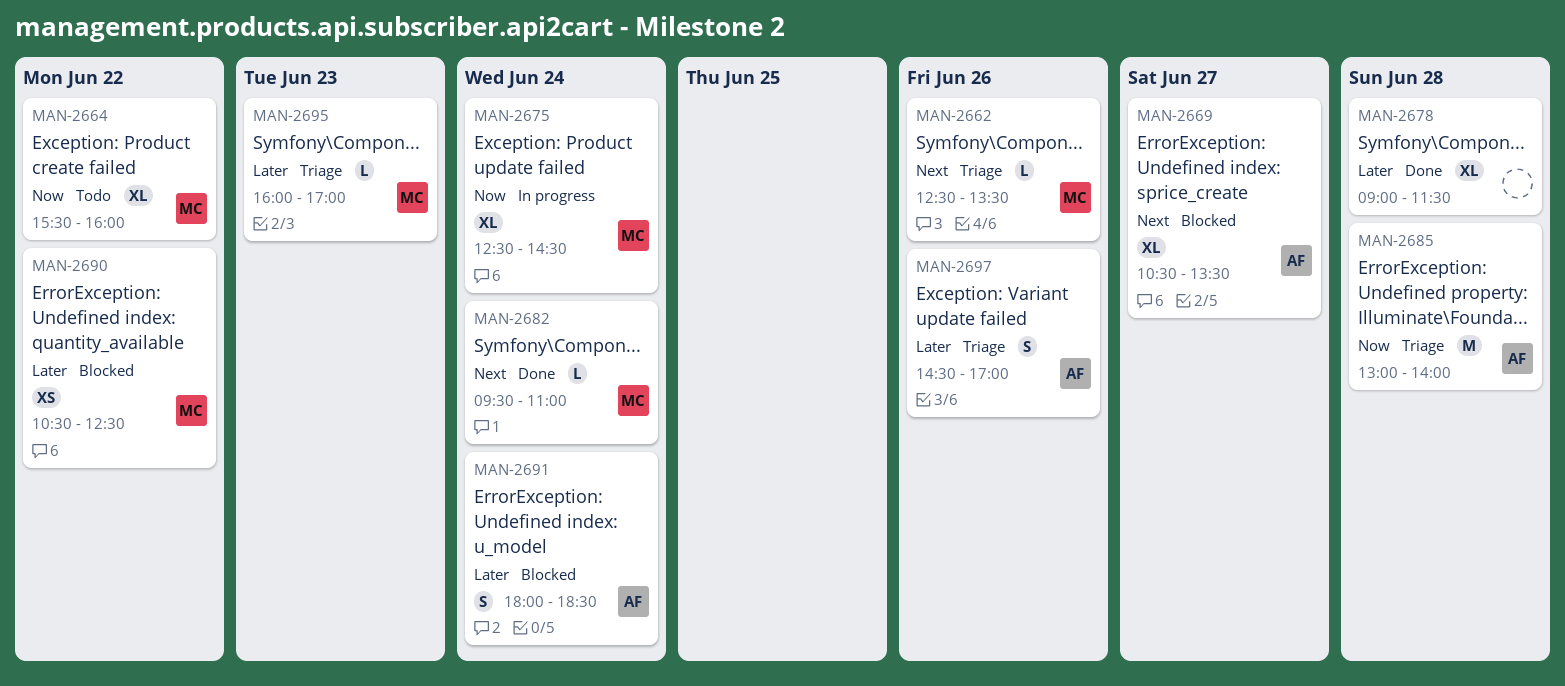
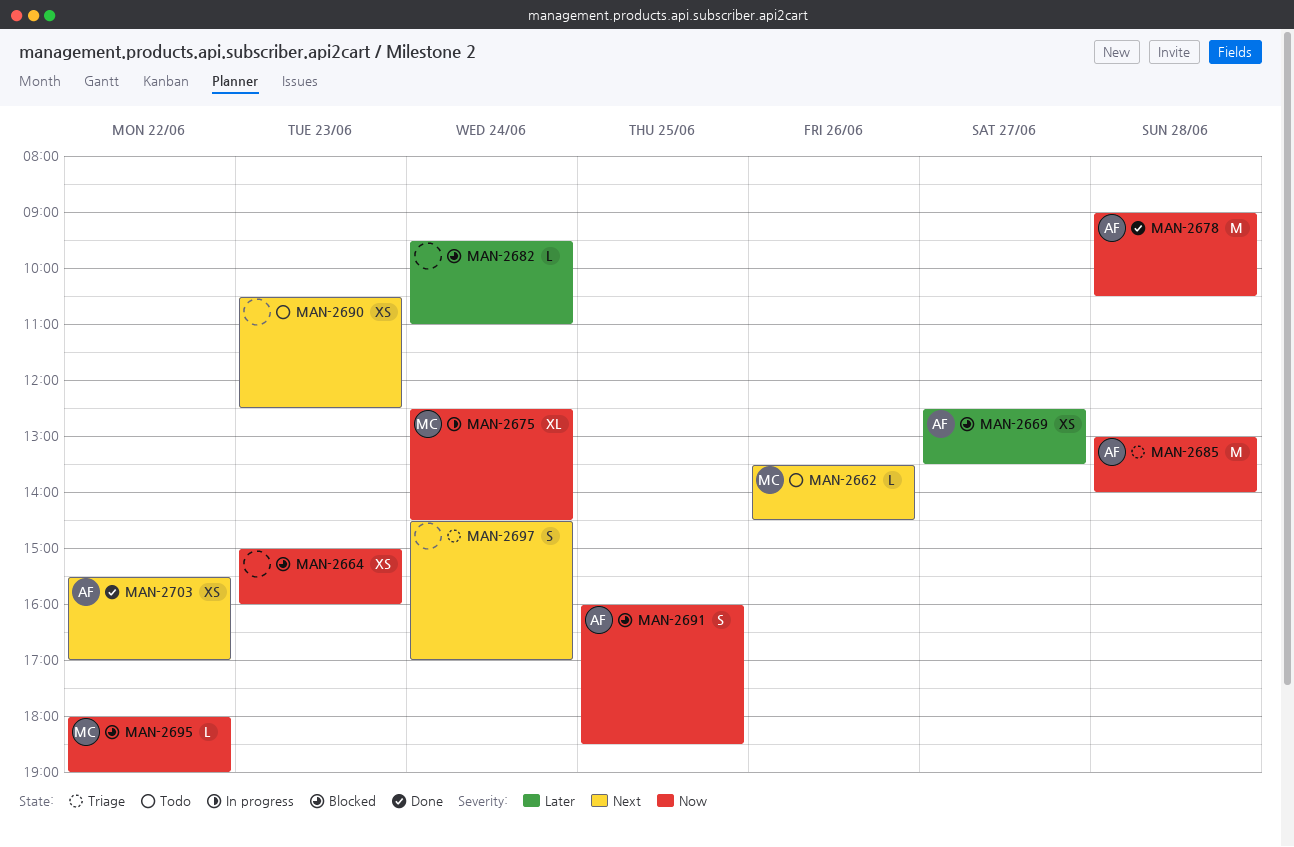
MAN-2662, status: Triage -> Todo
MAN-2662, begins: 12:30 -> 13:30
MAN-2662, ends: 13:30 -> 14:30
MAN-2664, status: Todo -> Blocked
MAN-2664, owner: MC -> none
MAN-2664, estimate: XL -> XS
MAN-2664, day: Jun 22 -> Jun 23
MAN-2664, begins: 15:30 -> 15:00
MAN-2669, priority: Next -> Later
MAN-2669, estimate: XL -> XS
MAN-2669, begins: 10:30 -> 12:30
MAN-2678, owner: none -> AF
MAN-2678, priority: Later -> Now
MAN-2678, estimate: XL -> M
MAN-2678, ends: 11:30 -> 10:30
MAN-2682, status: Done -> Blocked
MAN-2682, owner: MC -> none
MAN-2682, priority: Next -> Later
MAN-2690, status: Blocked -> Todo
MAN-2690, owner: MC -> none
MAN-2690, priority: Later -> Next
MAN-2690, day: Jun 22 -> Jun 23
MAN-2691, priority: Later -> Now
MAN-2691, day: Jun 24 -> Jun 25
MAN-2691, begins: 18:00 -> 16:00
MAN-2695, status: Triage -> Blocked
MAN-2695, priority: Later -> Now
MAN-2695, day: Jun 23 -> Jun 22
MAN-2695, begins: 16:00 -> 18:00
MAN-2695, ends: 17:00 -> 19:00
MAN-2697, owner: AF -> none
MAN-2697, priority: Later -> Next
MAN-2697, day: Jun 26 -> Jun 24
MAN-2703: none -> present

